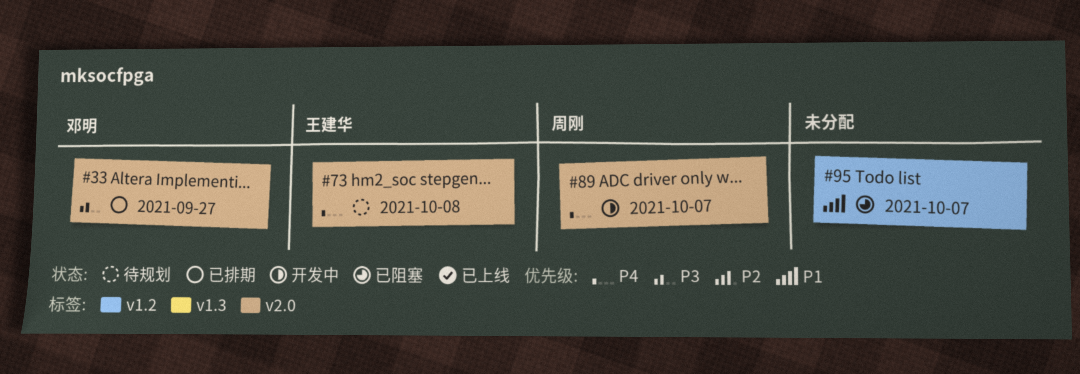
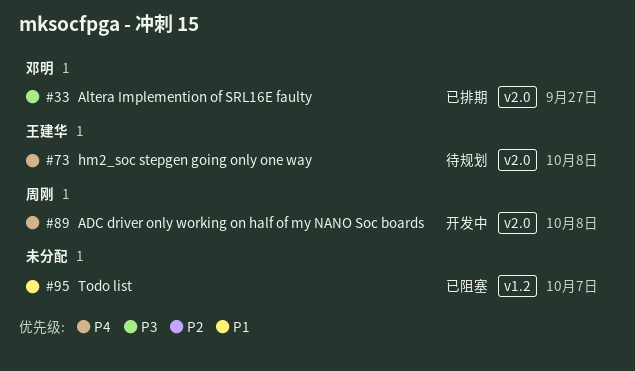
#89, due: Oct 7 -> Oct 8

